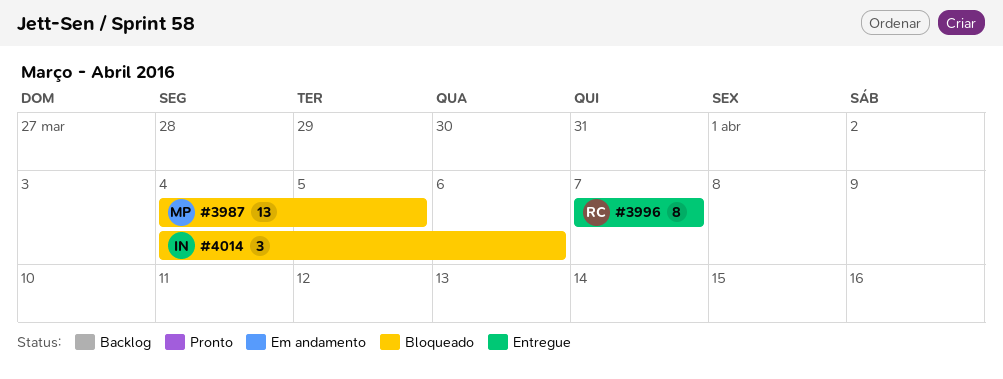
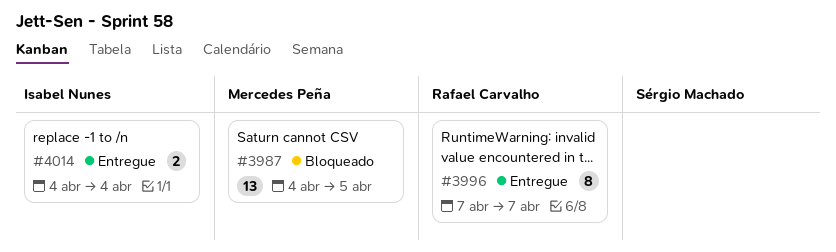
#4014, status: Bloqueado -> Entregue
#4014, estimate: 3 -> 2
#4014, due: Apr 6 -> Apr 4

